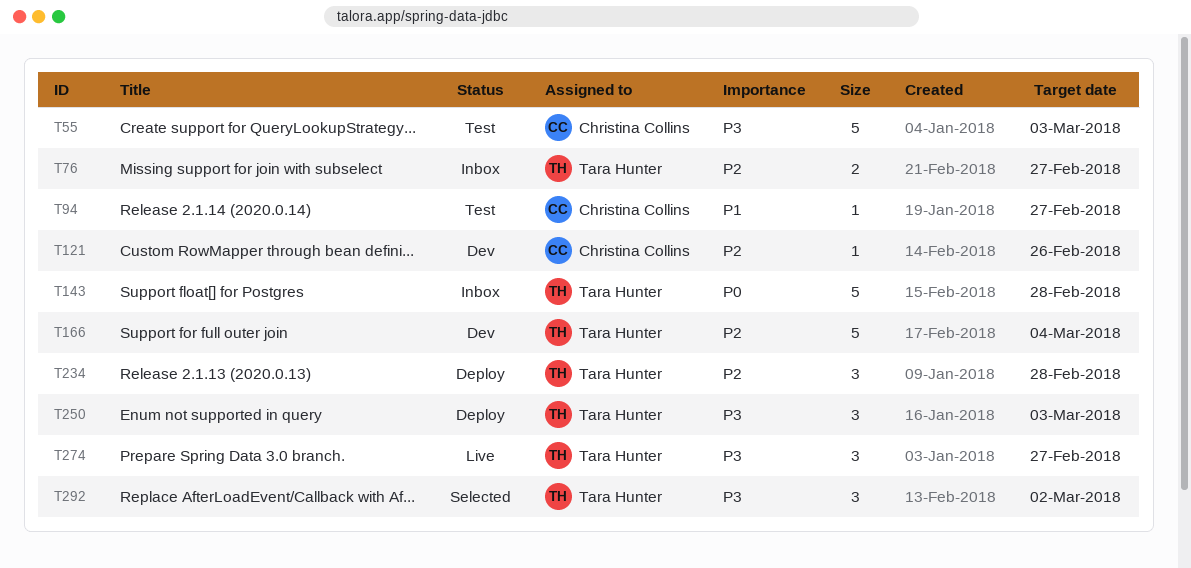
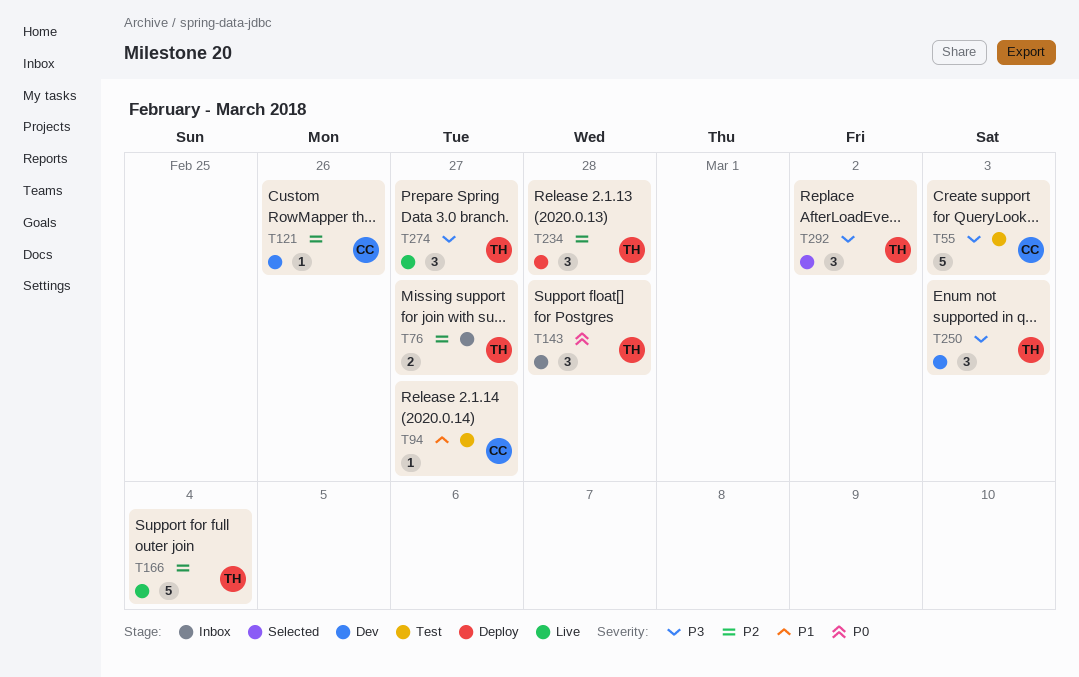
T143, estimate: 5 -> 3
T166, status: Dev -> Live
T250, status: Deploy -> Dev

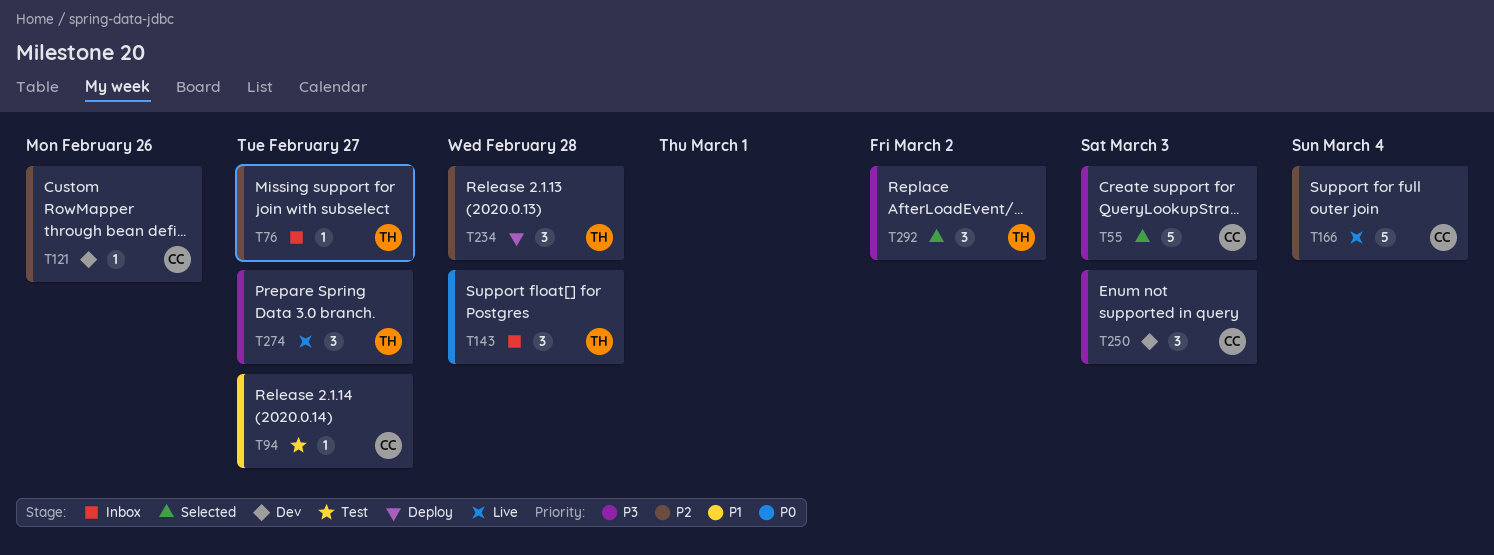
T55, status: Test -> Selected
T76, estimate: 2 -> 1
T166, owner: TH -> CC
T250, owner: TH -> CC

